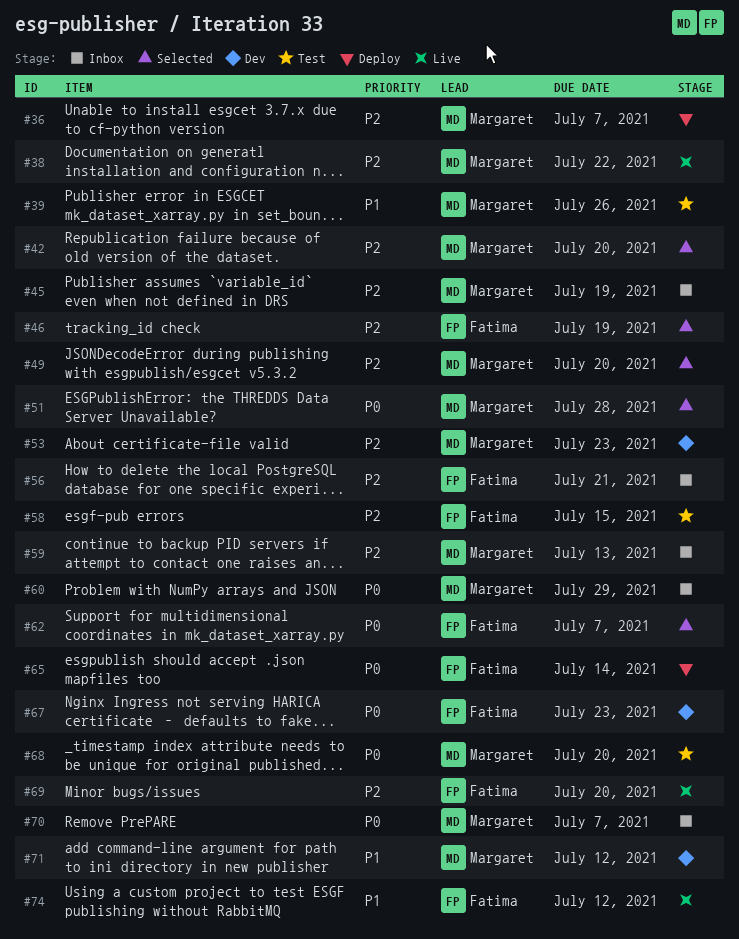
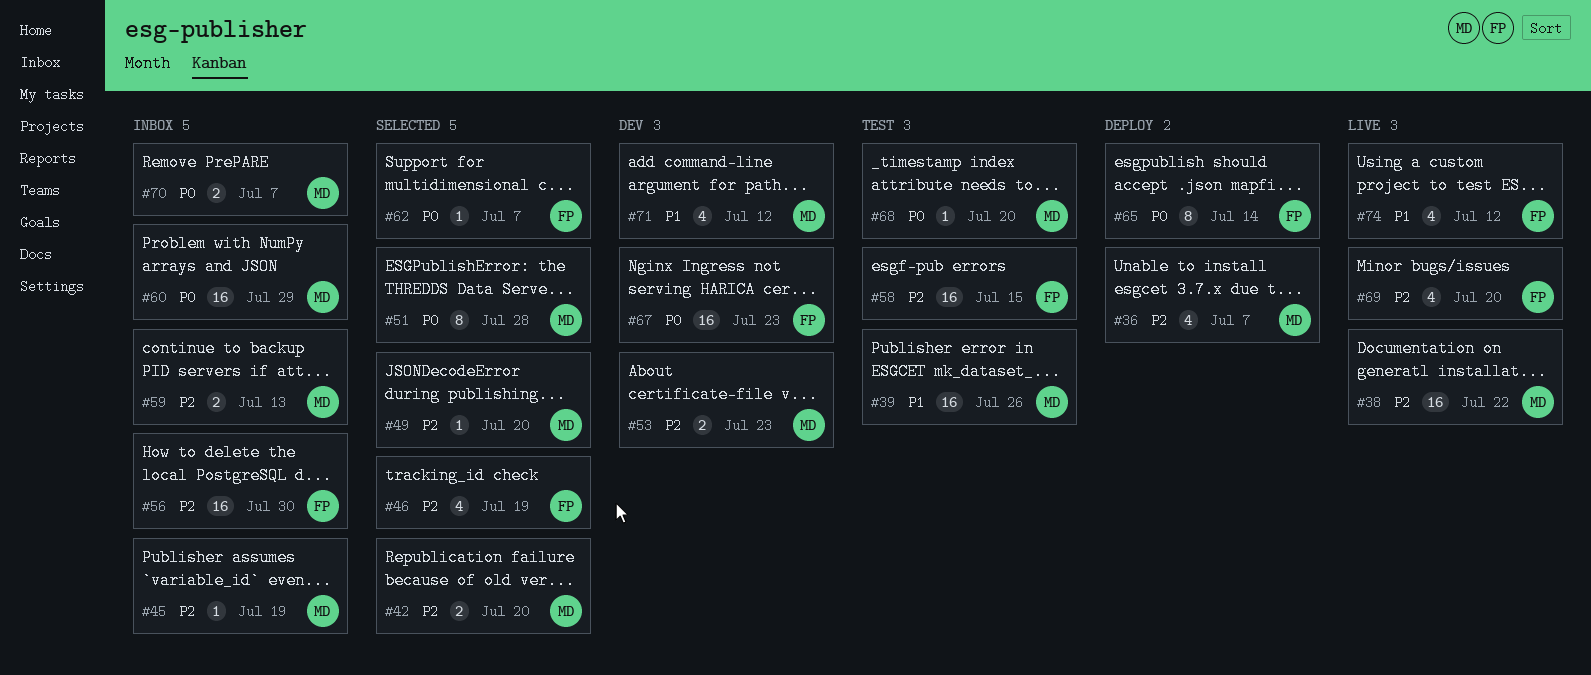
#56, due: Jul 21 -> Jul 30

